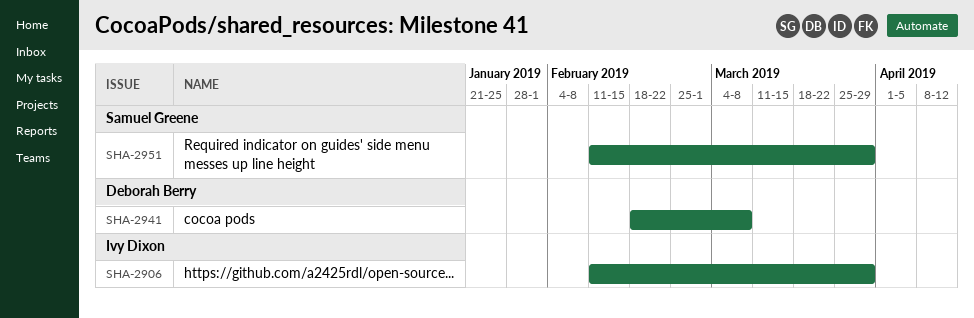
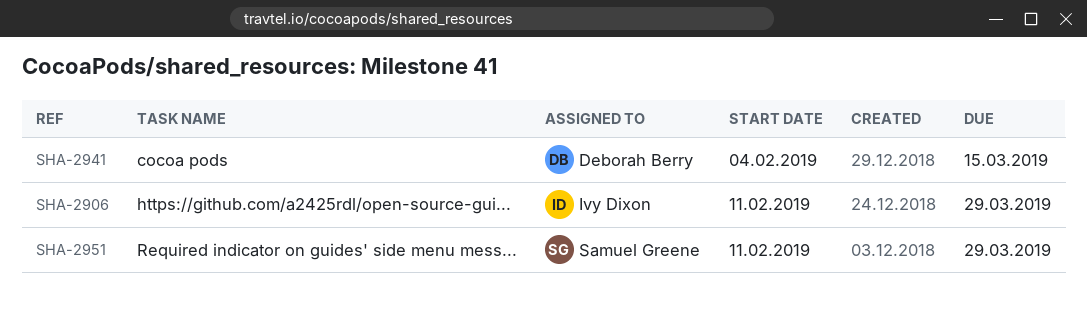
SHA-2941, start: Feb 18 -> Feb 4
SHA-2941, due: Mar 8 -> Mar 15

